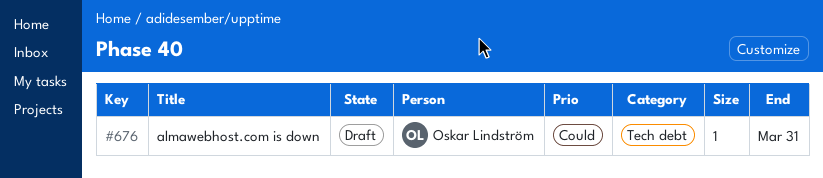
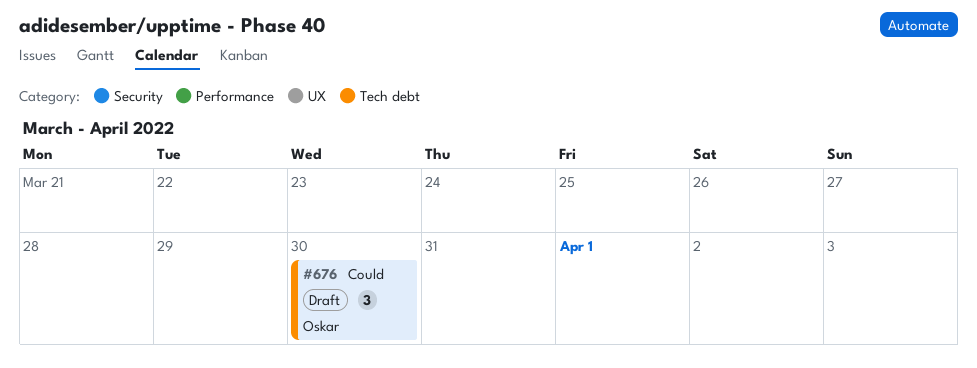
#676, estimate: 1 -> 3
#676, due: Mar 31 -> Mar 30

